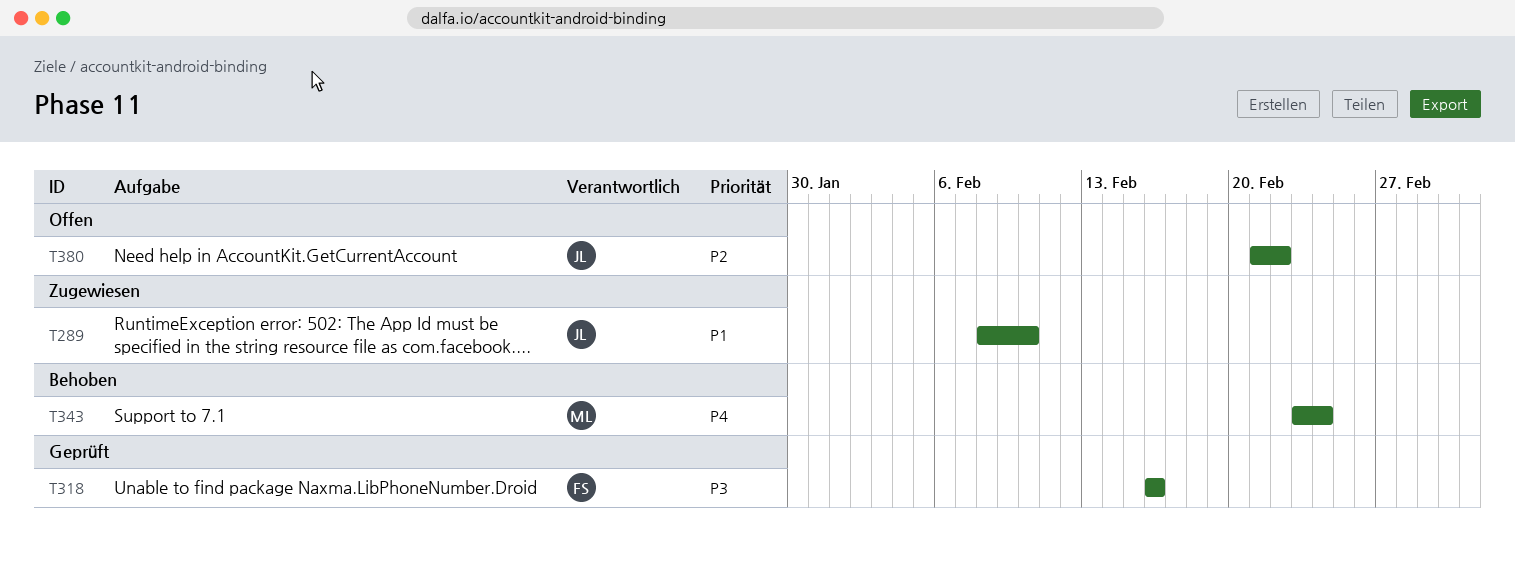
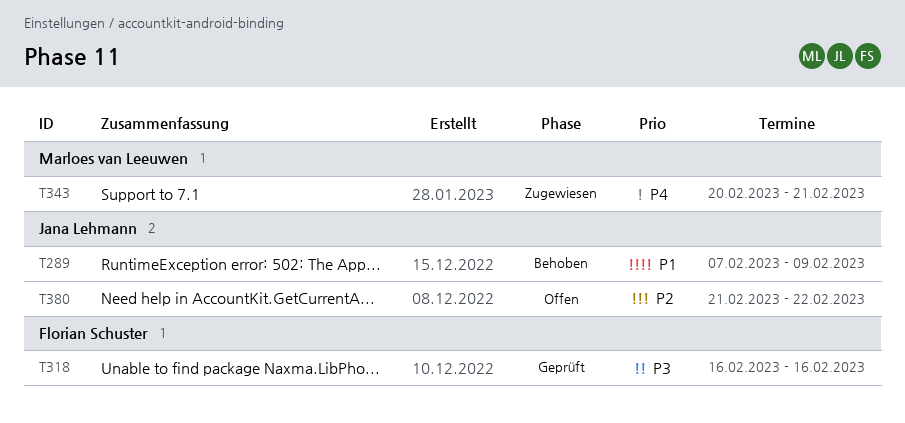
T289, status: Zugewiesen -> Behoben
T289, start: Feb 8 -> Feb 7
T289, due: Feb 10 -> Feb 9
T343, status: Behoben -> Zugewiesen
T343, start: Feb 23 -> Feb 20
T343, due: Feb 24 -> Feb 21

